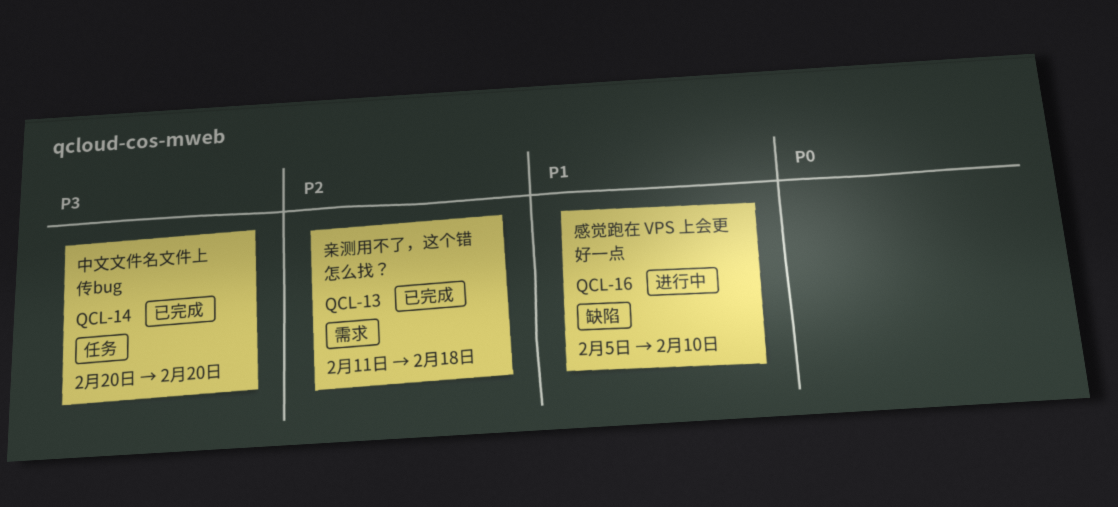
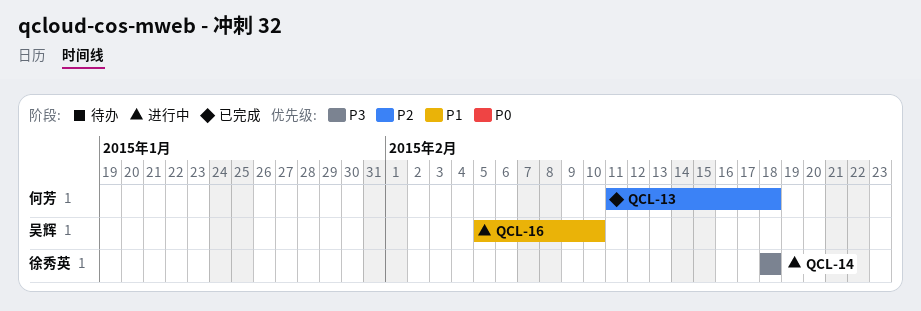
QCL-14, status: 已完成 -> 进行中
QCL-14, start: Feb 20 -> Feb 18
QCL-14, due: Feb 20 -> Feb 18

